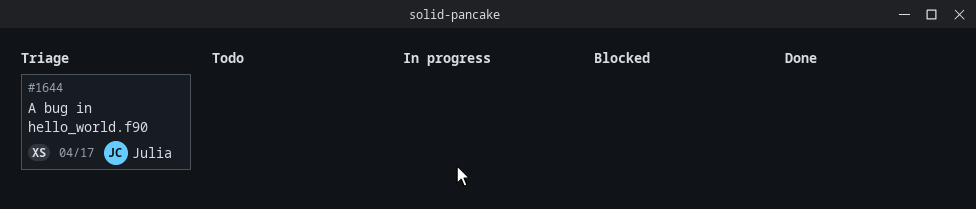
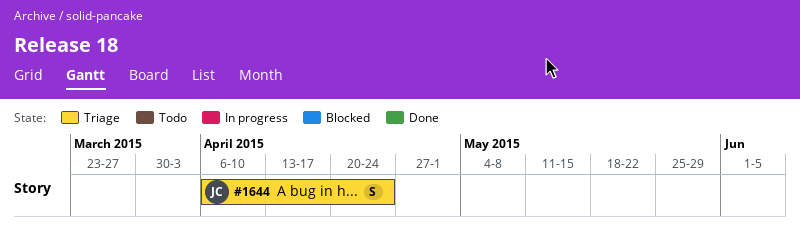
#1644, estimate: XS -> S
#1644, due: Apr 17 -> Apr 24

